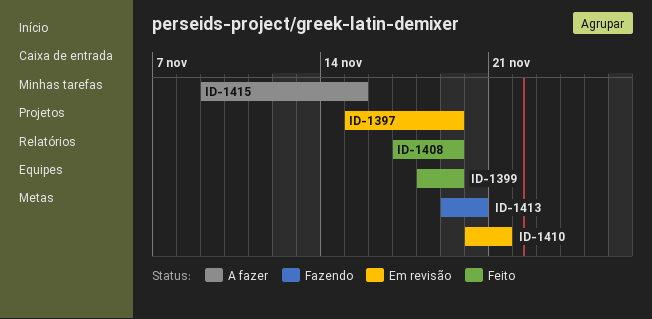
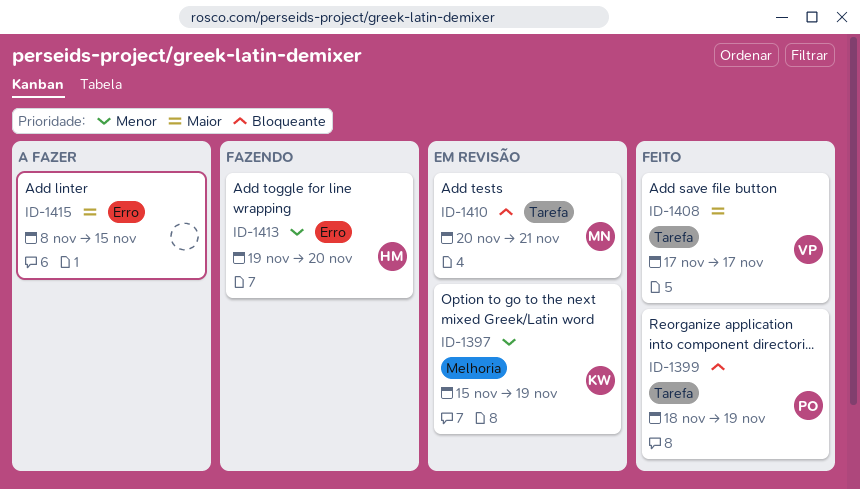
ID-1408, due: Nov 19 -> Nov 17
ID-1415, start: Nov 9 -> Nov 8

